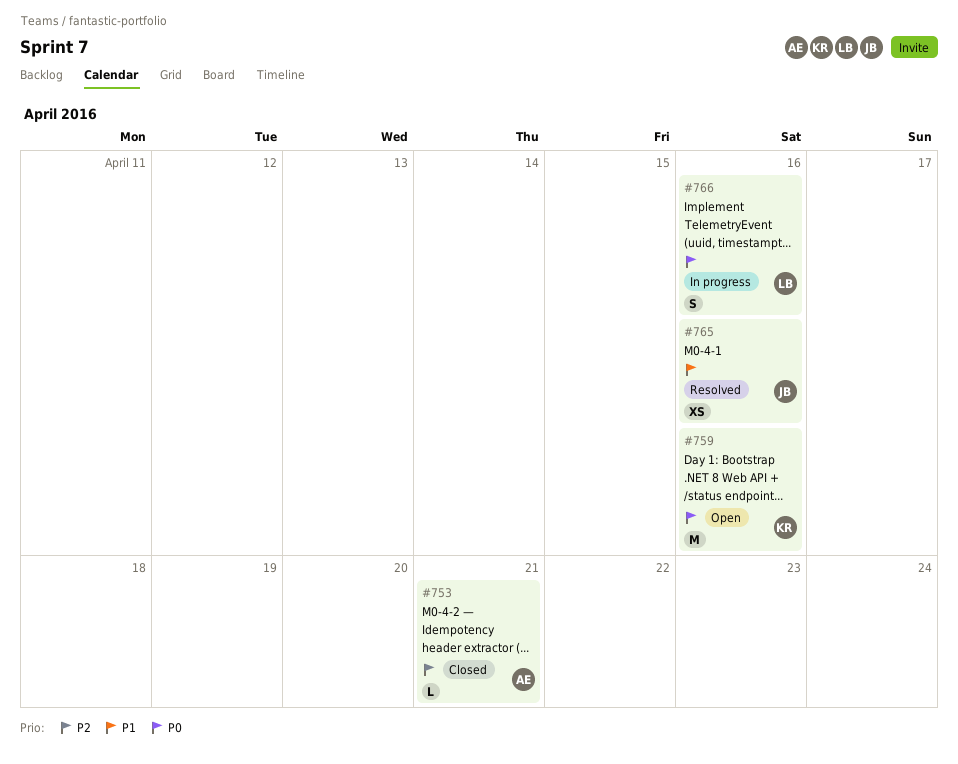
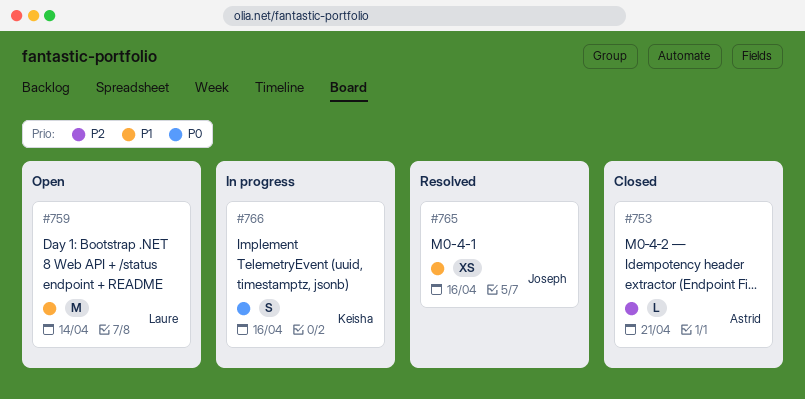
#759, owner: Keisha -> Laure
#759, priority: P0 -> P1
#759, due: Apr 16 -> Apr 14
#766, owner: Laure -> Keisha

